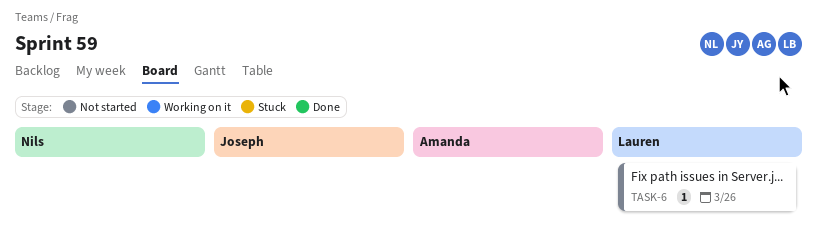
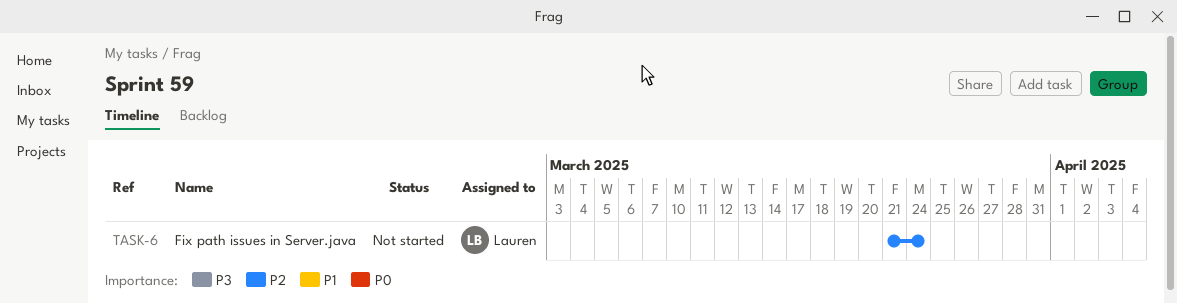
TASK-6, due: Mar 26 -> Mar 24

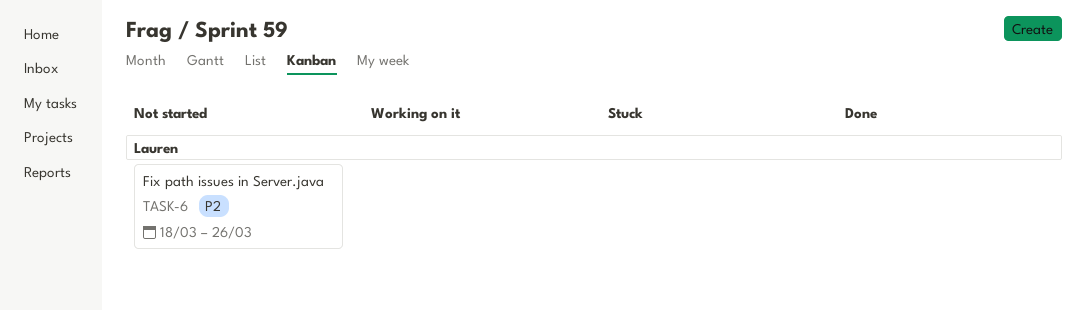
TASK-6, start: Mar 21 -> Mar 18
TASK-6, due: Mar 24 -> Mar 26

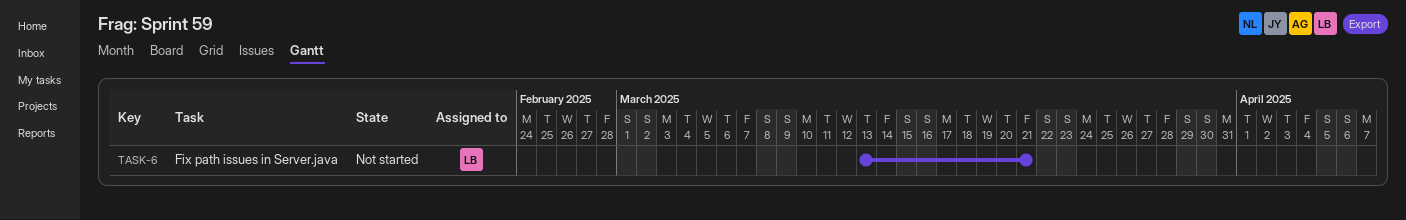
TASK-6, start: Mar 18 -> Mar 13
TASK-6, due: Mar 26 -> Mar 21

